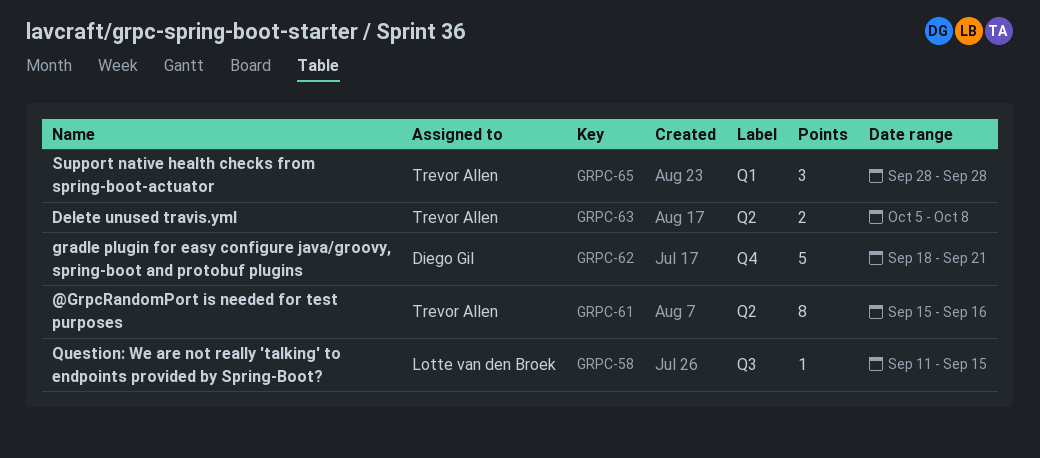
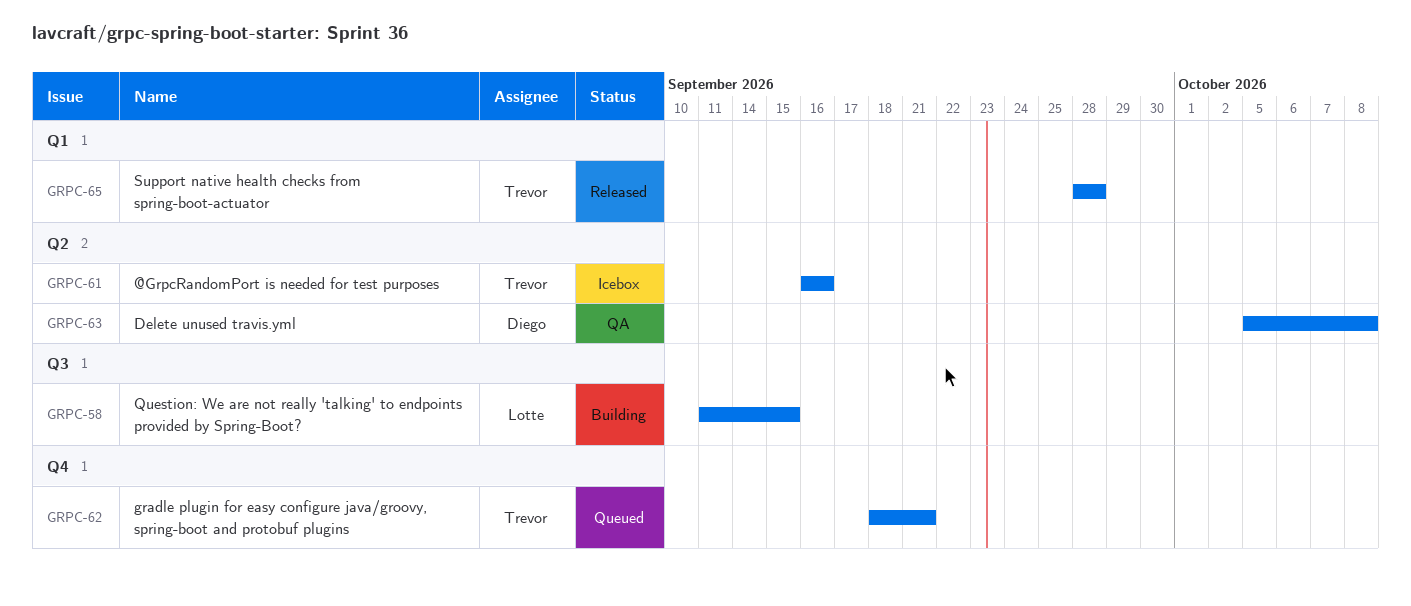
GRPC-61, start: Sep 15 -> Sep 16
GRPC-62, owner: Diego Gil -> Trevor Allen
GRPC-63, owner: Trevor Allen -> Diego Gil

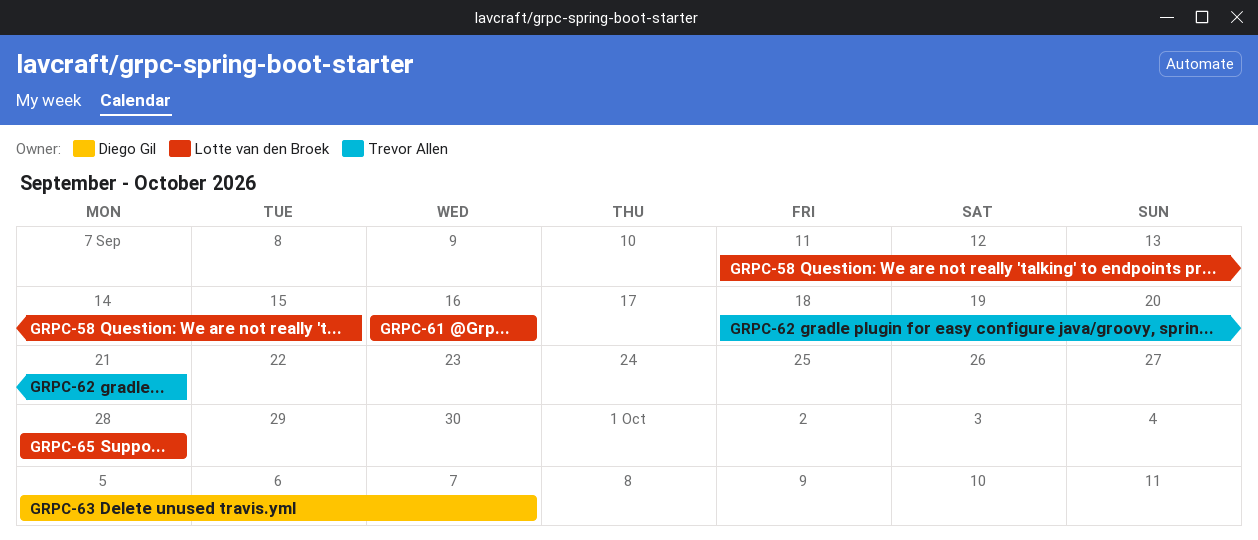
GRPC-61, owner: Trevor Allen -> Lotte van den Broek
GRPC-63, due: Oct 8 -> Oct 7
GRPC-65, owner: Trevor Allen -> Lotte van den Broek

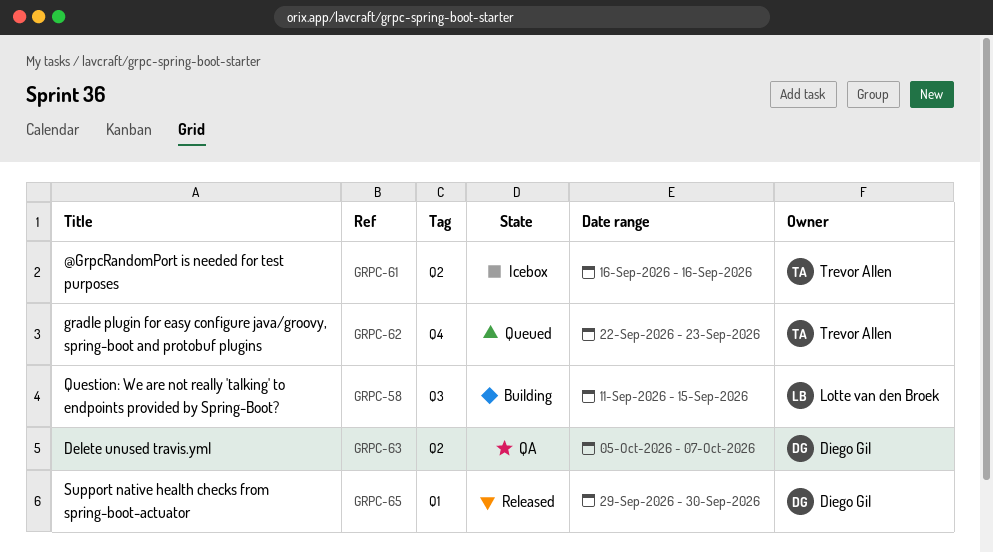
GRPC-61, owner: Lotte van den Broek -> Trevor Allen
GRPC-62, start: Sep 18 -> Sep 22
GRPC-62, due: Sep 21 -> Sep 23
GRPC-65, owner: Lotte van den Broek -> Diego Gil
GRPC-65, start: Sep 28 -> Sep 29
GRPC-65, due: Sep 28 -> Sep 30

